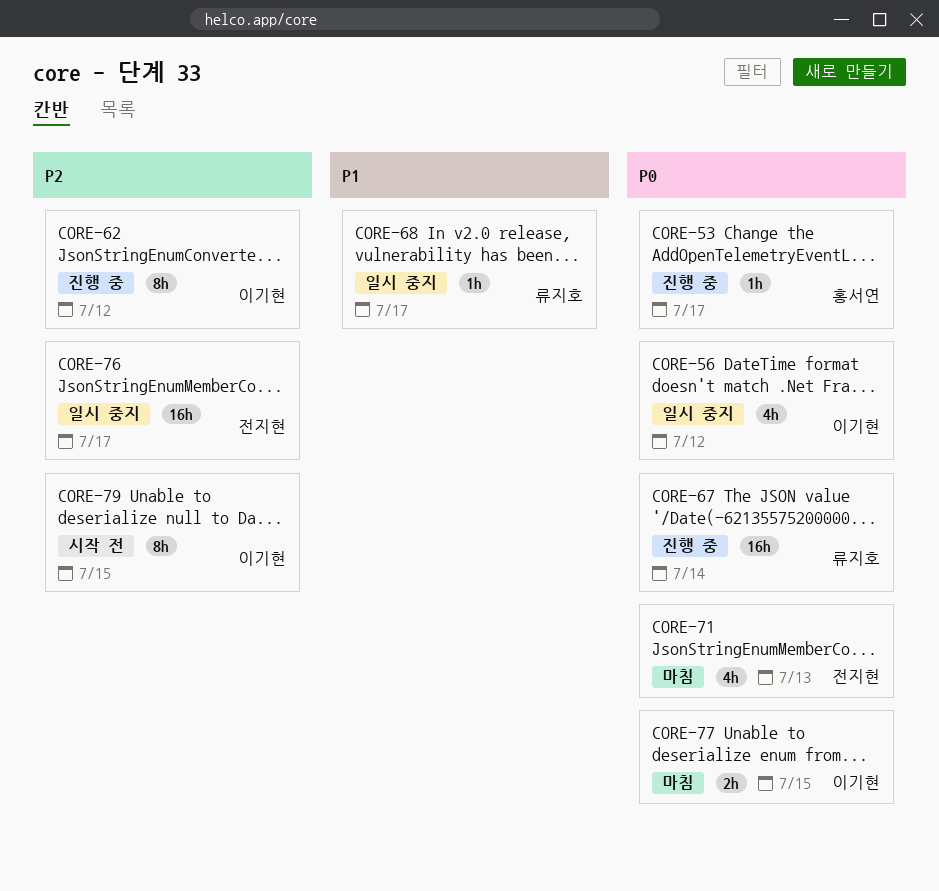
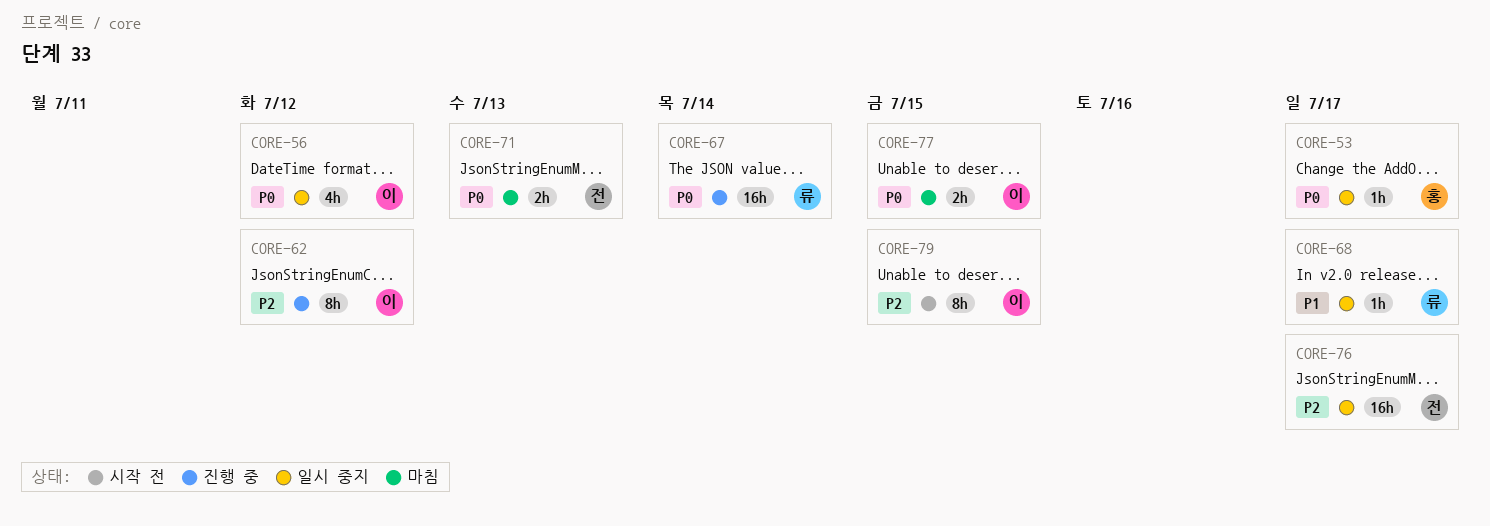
CORE-53, status: 진행 중 -> 일시 중지
CORE-71, estimate: 4h -> 2h

